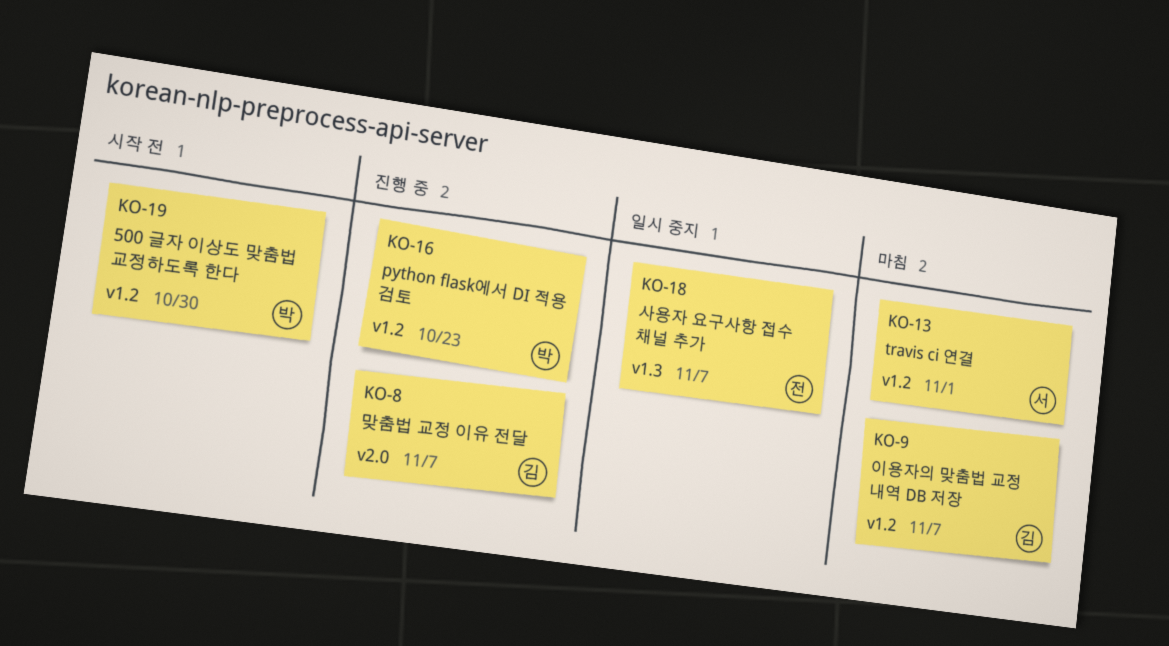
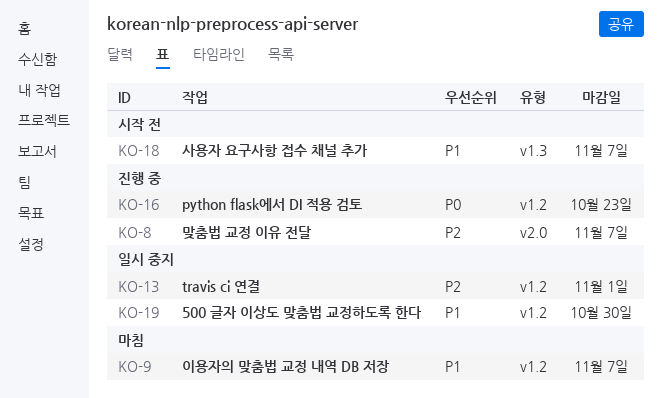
KO-13, status: 마침 -> 일시 중지
KO-18, status: 일시 중지 -> 시작 전
KO-19, status: 시작 전 -> 일시 중지

